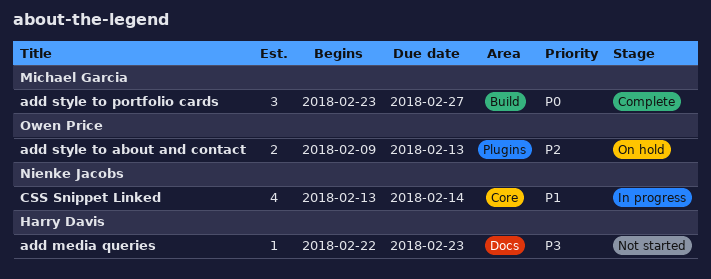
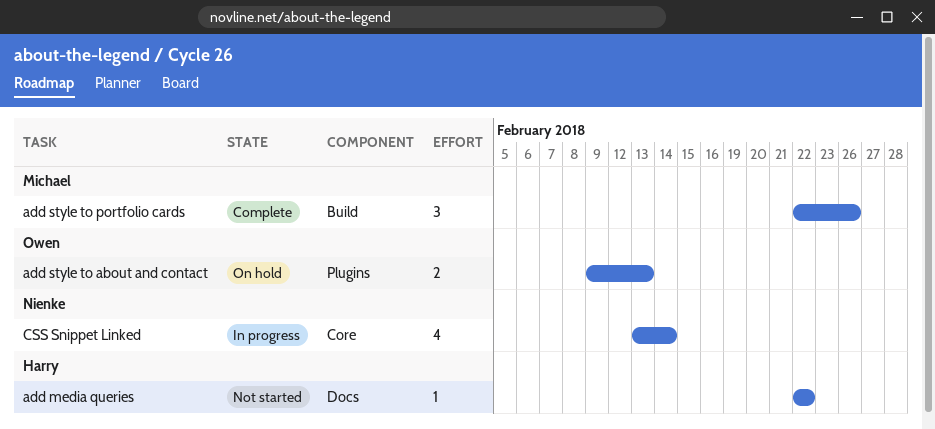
add media queries, due: Feb 23 -> Feb 22
add style to portfolio cards, start: Feb 23 -> Feb 22
add style to portfolio cards, due: Feb 27 -> Feb 26

